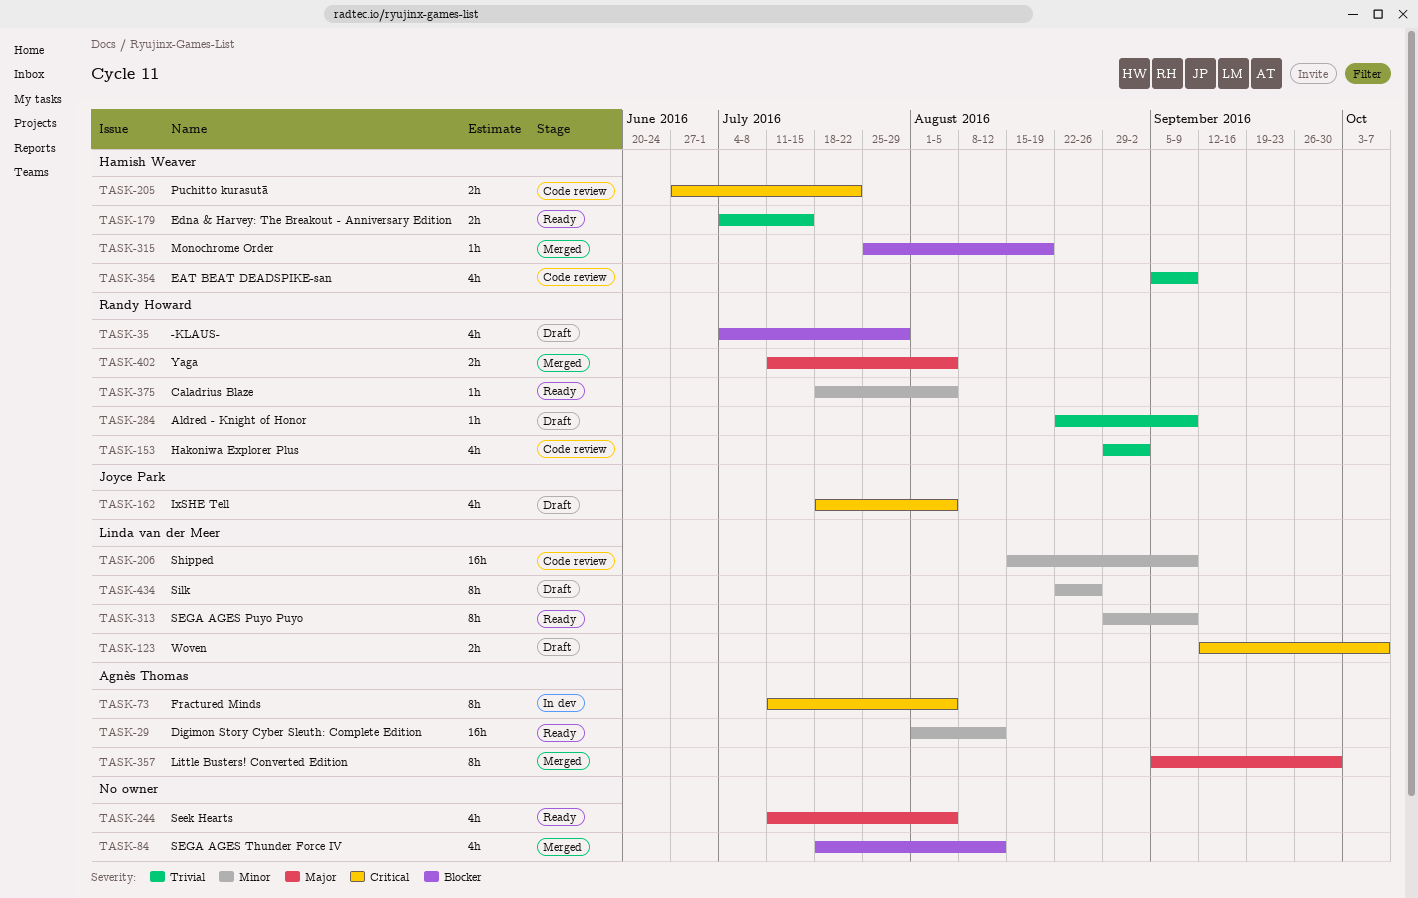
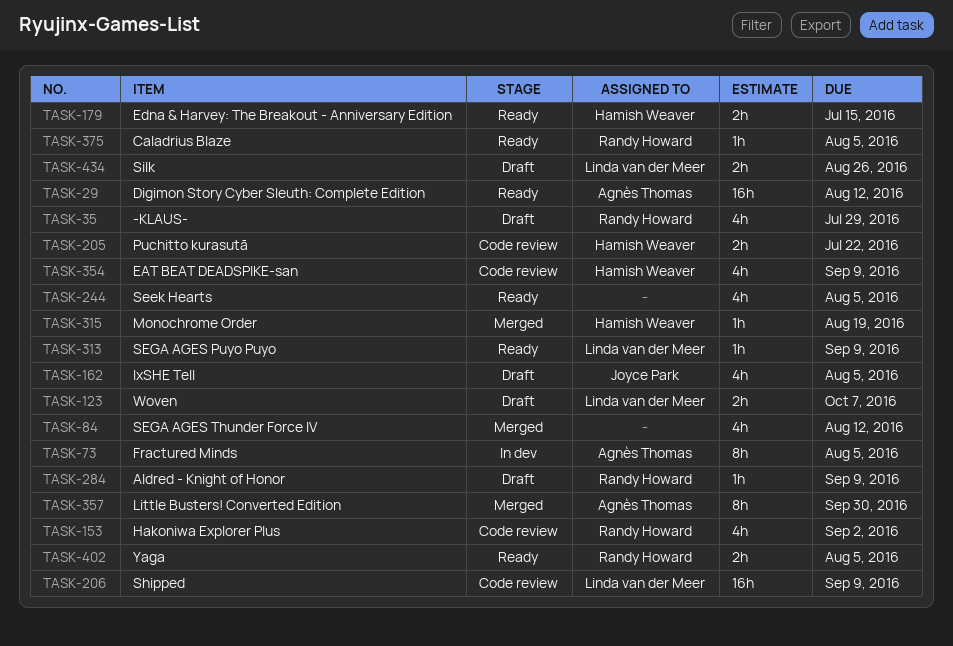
TASK-313, estimate: 8h -> 1h
TASK-402, status: Merged -> Ready
TASK-434, estimate: 8h -> 2h

